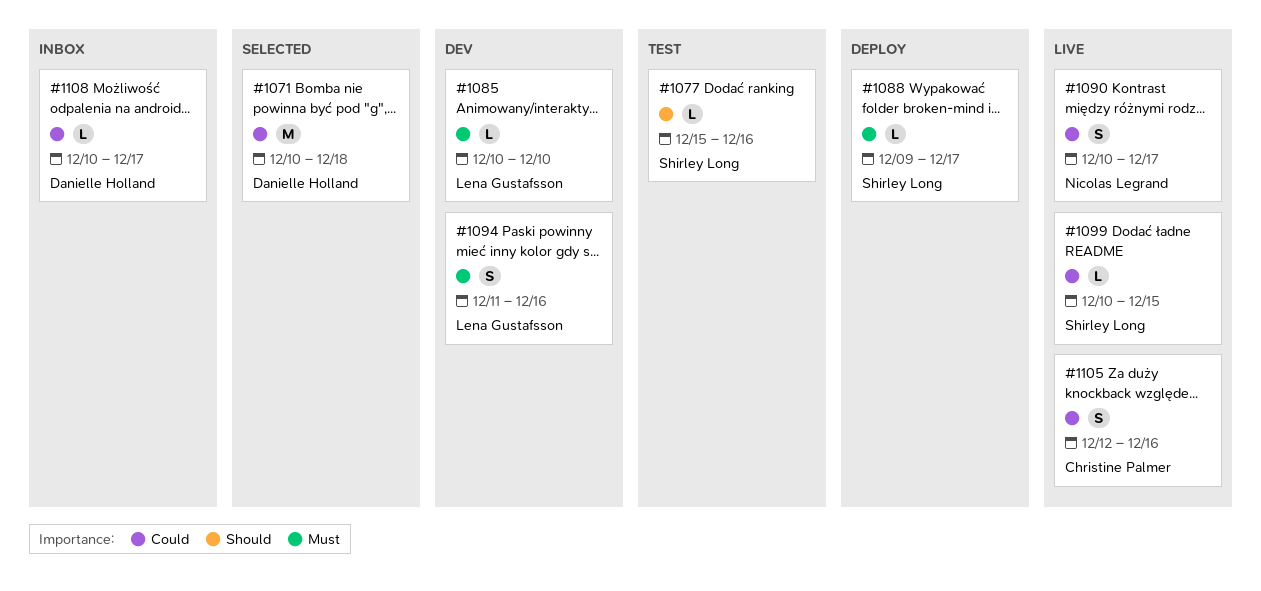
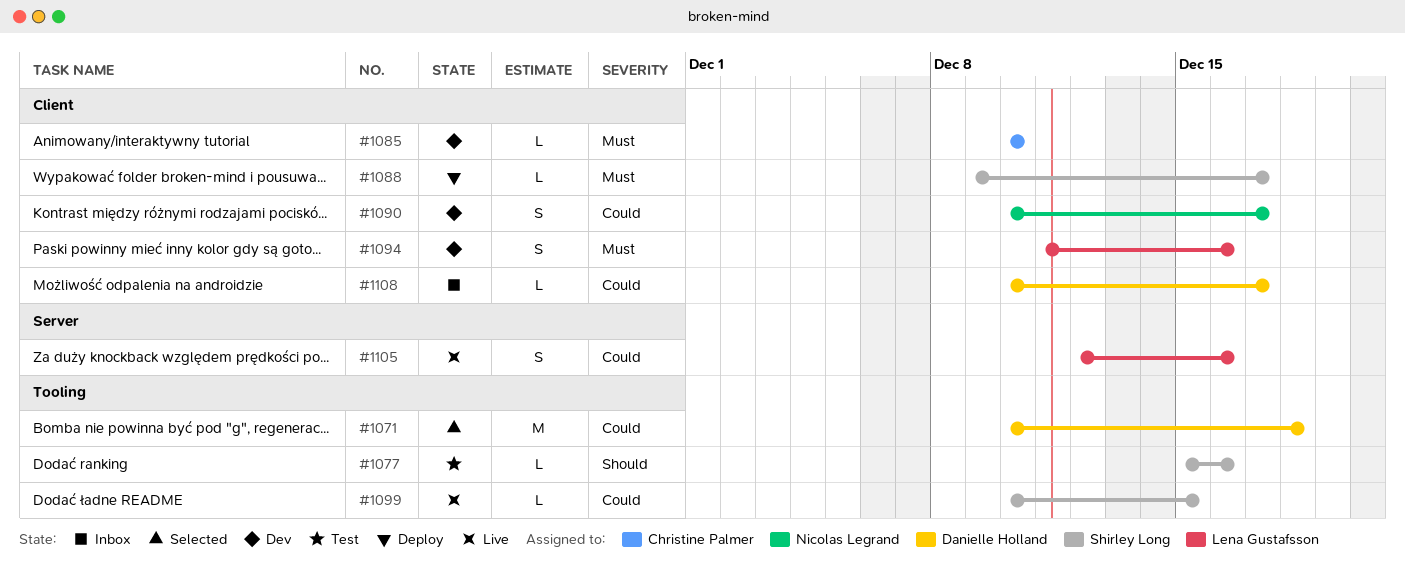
#1085, owner: Lena Gustafsson -> Christine Palmer
#1090, status: Live -> Dev
#1105, owner: Christine Palmer -> Lena Gustafsson

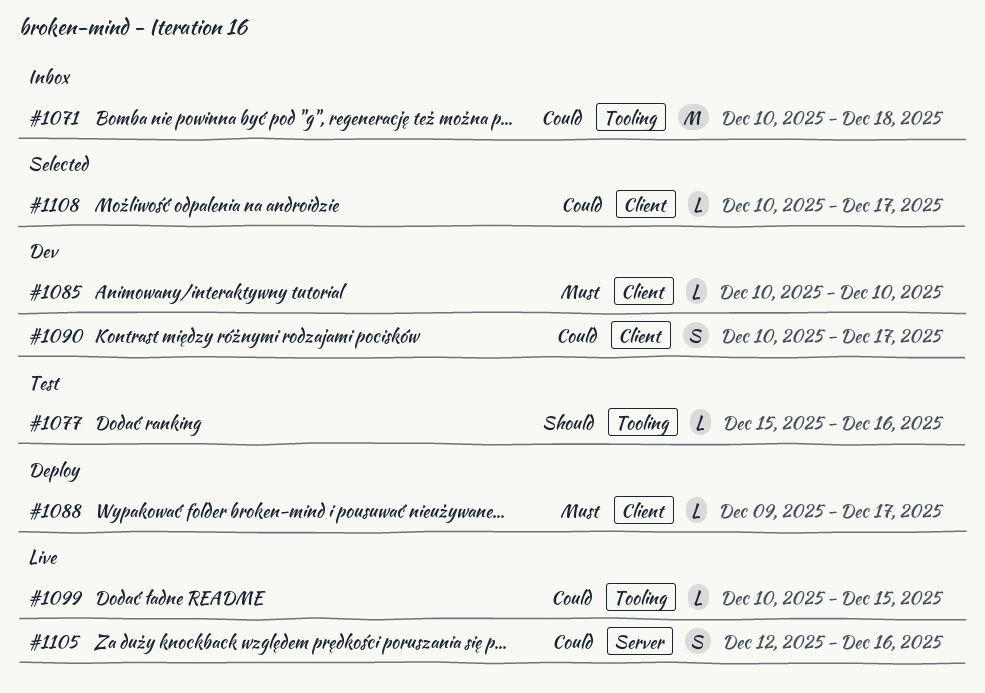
#1071, status: Selected -> Inbox
#1094: present -> none
#1108, status: Inbox -> Selected

